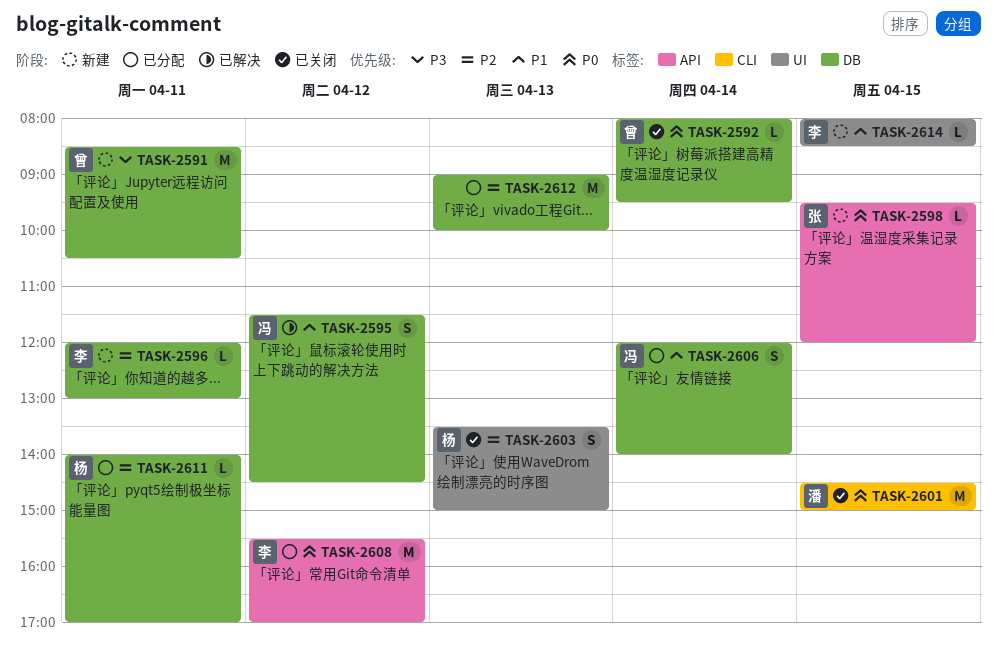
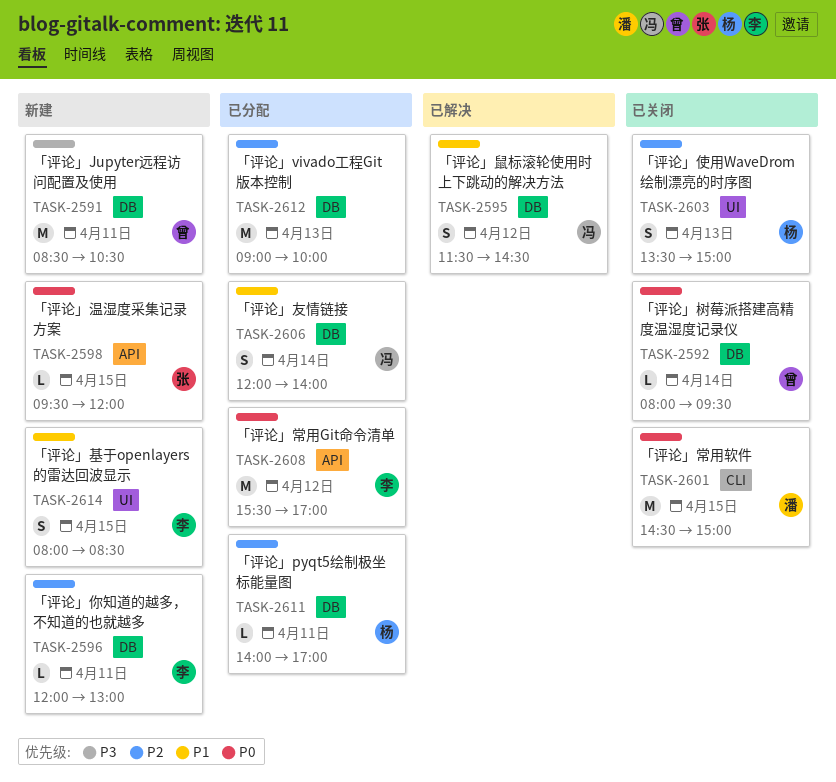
TASK-2614, estimate: L -> S

